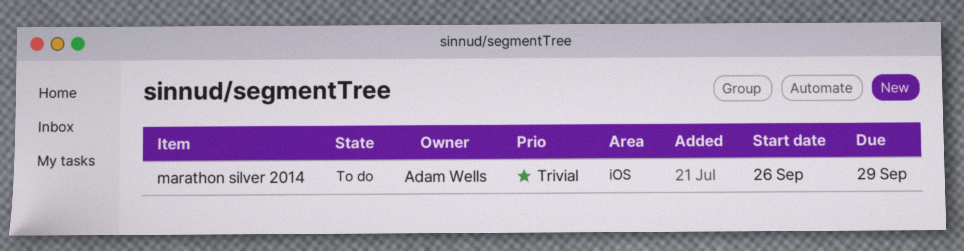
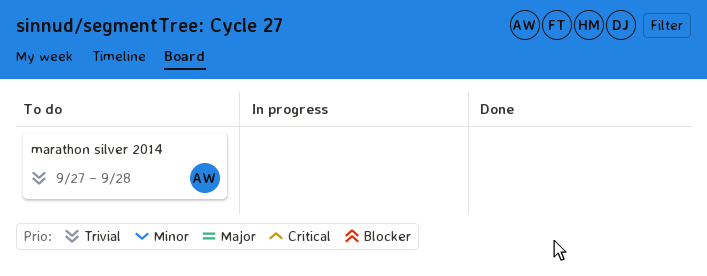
marathon silver 2014, start: Sep 26 -> Sep 27
marathon silver 2014, due: Sep 29 -> Sep 28

